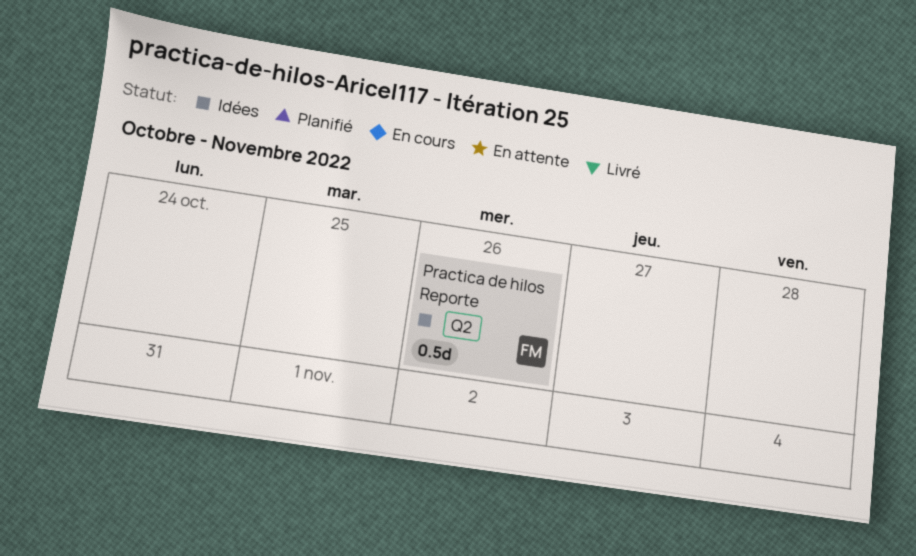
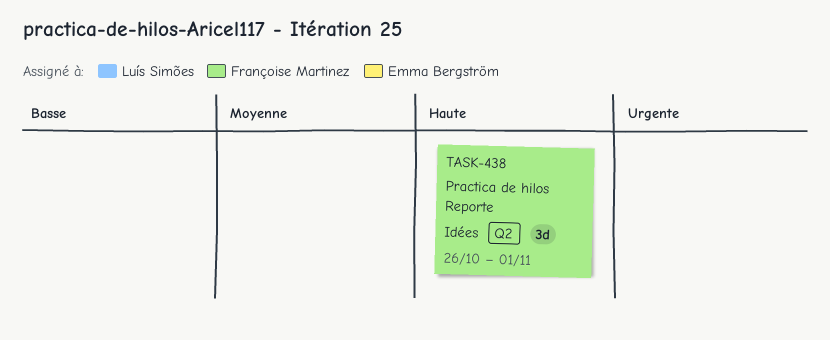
Practica de hilos Reporte, estimate: 0.5d -> 3d
Practica de hilos Reporte, due: Oct 26 -> Nov 1

